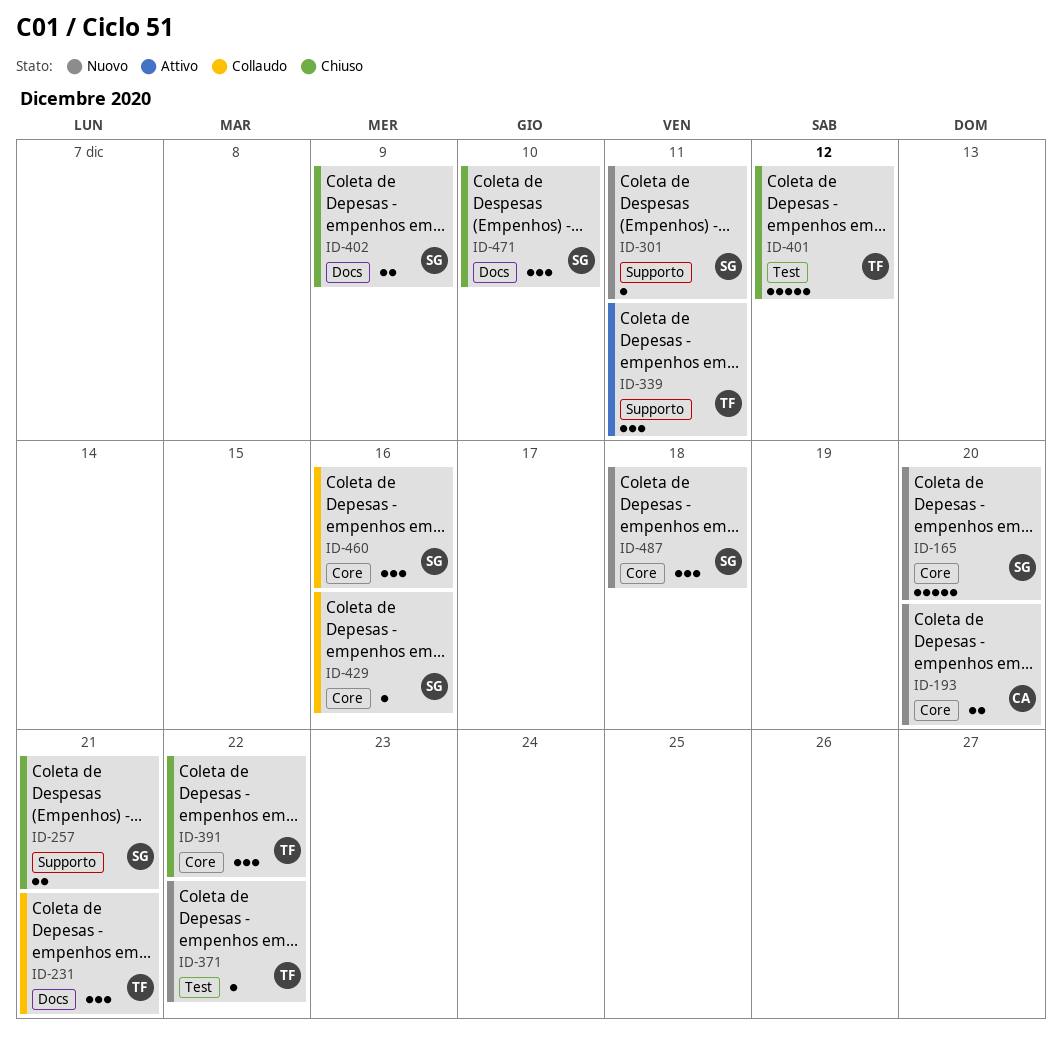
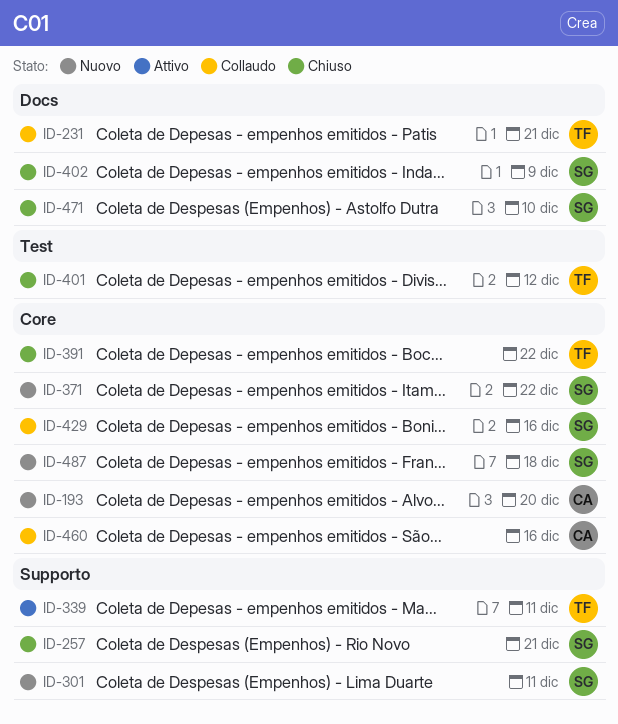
ID-165: present -> none
ID-371, owner: TF -> SG
ID-371, label: Test -> Core
ID-460, owner: SG -> CA

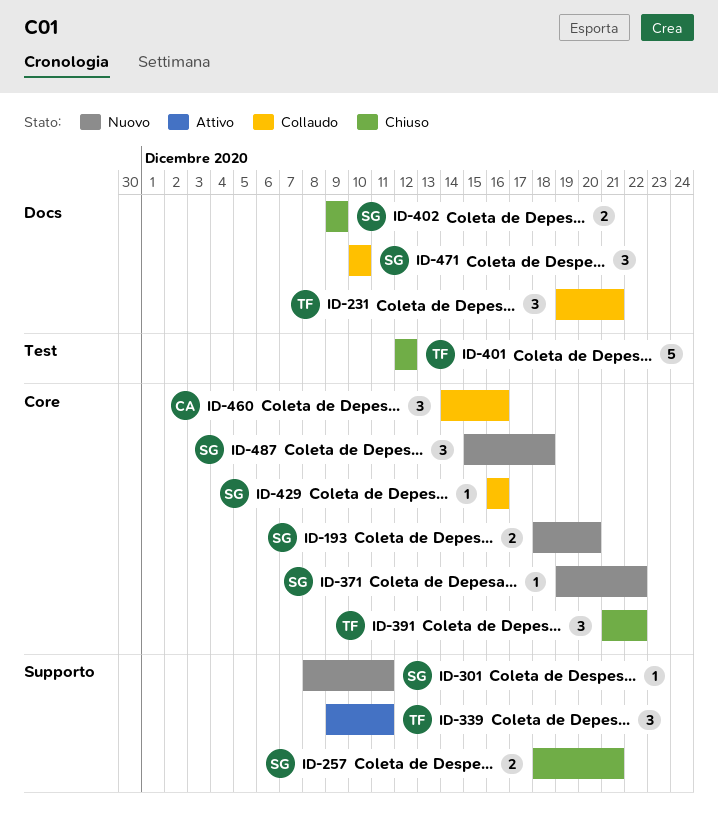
ID-193, owner: CA -> SG
ID-471, status: Chiuso -> Collaudo

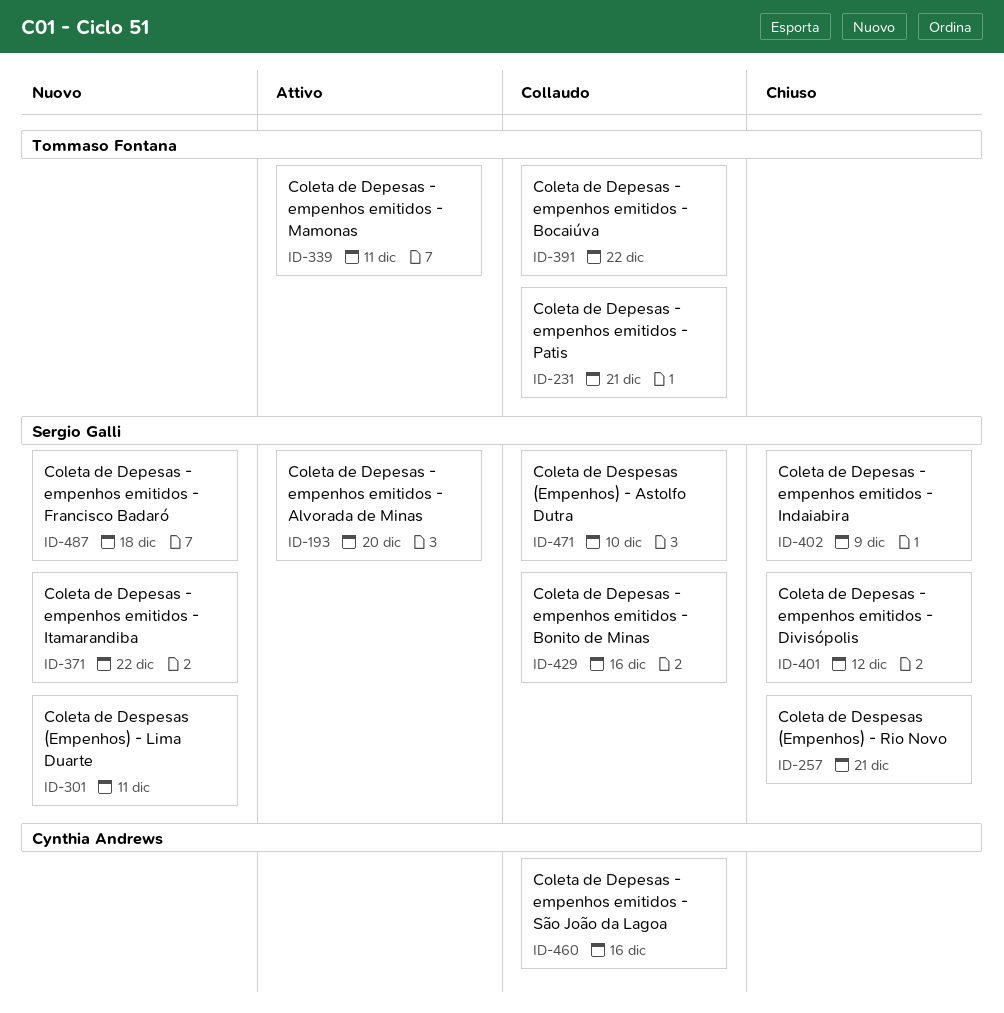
ID-193, status: Nuovo -> Attivo
ID-391, status: Chiuso -> Collaudo
ID-401, owner: Tommaso Fontana -> Sergio Galli

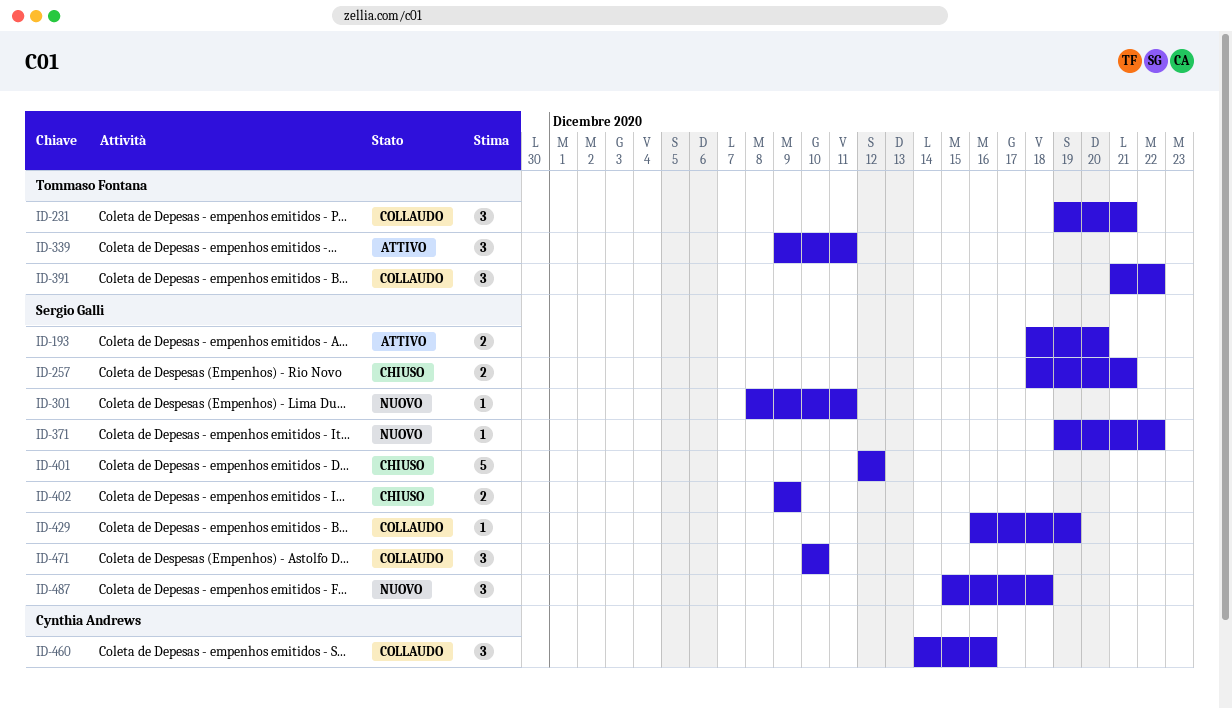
ID-429, due: Dec 16 -> Dec 19

